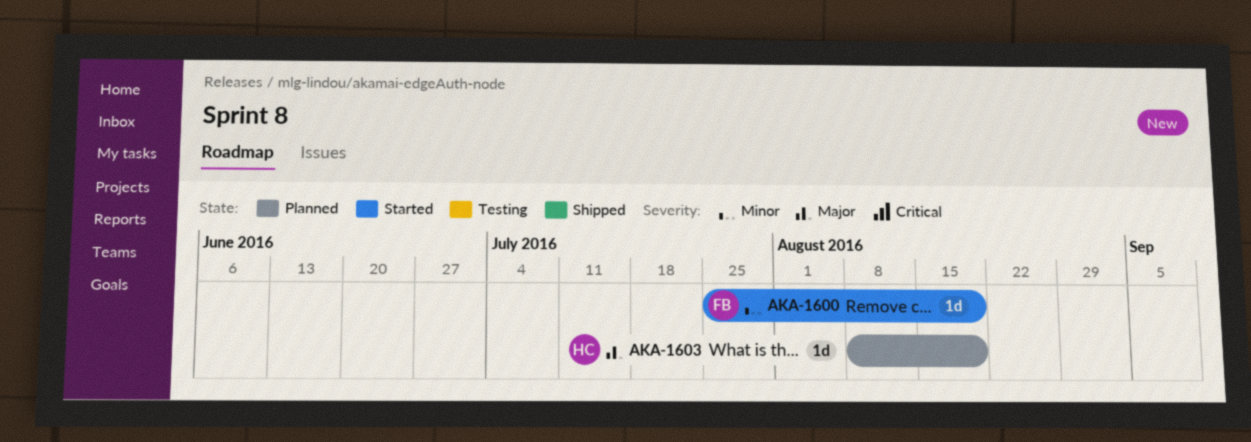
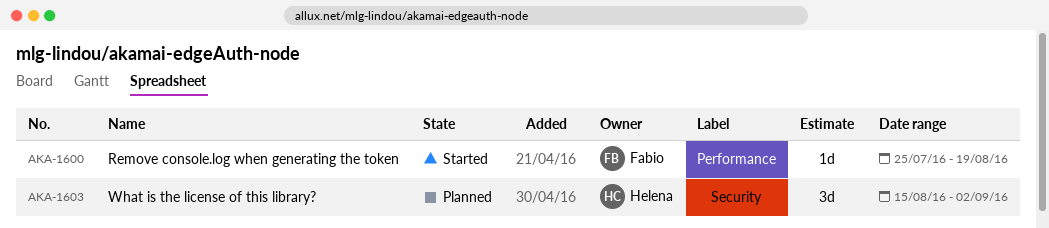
AKA-1603, estimate: 1d -> 3d
AKA-1603, start: Aug 8 -> Aug 15
AKA-1603, due: Aug 19 -> Sep 2

